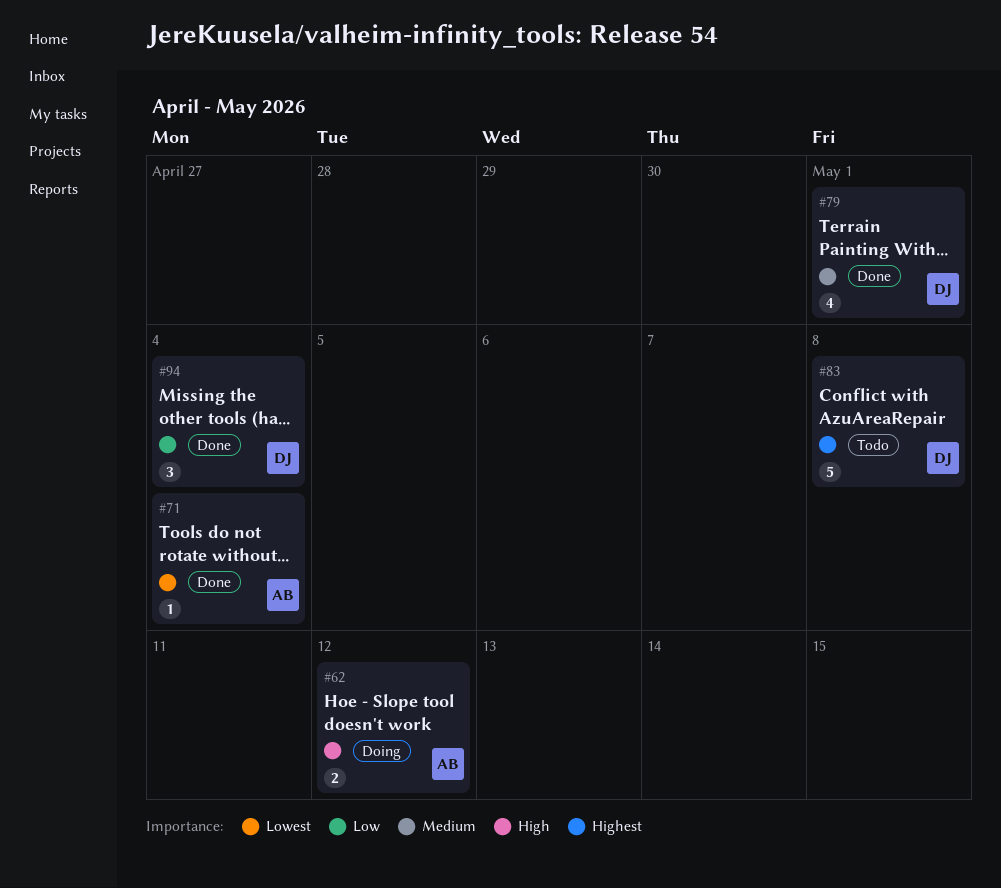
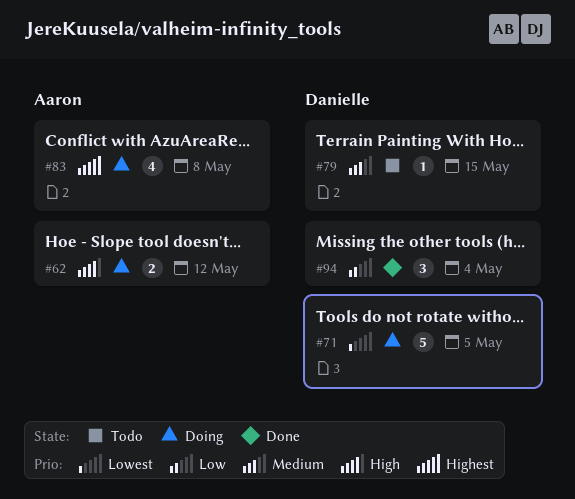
#71, status: Done -> Doing
#71, owner: Aaron -> Danielle
#71, estimate: 1 -> 5
#71, due: May 4 -> May 5
#79, status: Done -> Todo
#79, estimate: 4 -> 1
#79, due: May 1 -> May 15
#83, status: Todo -> Doing
#83, owner: Danielle -> Aaron
#83, estimate: 5 -> 4

